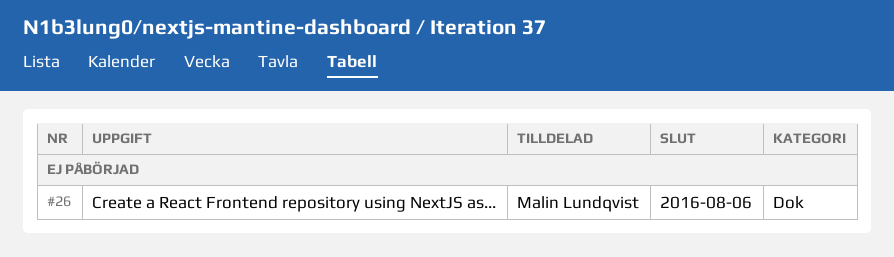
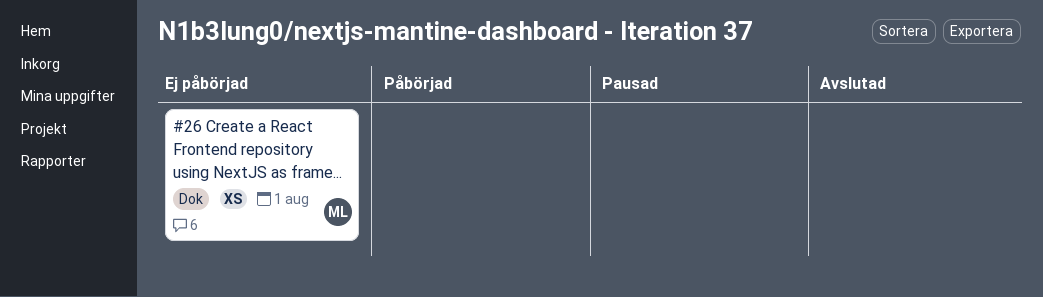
#26, due: Aug 6 -> Aug 1

